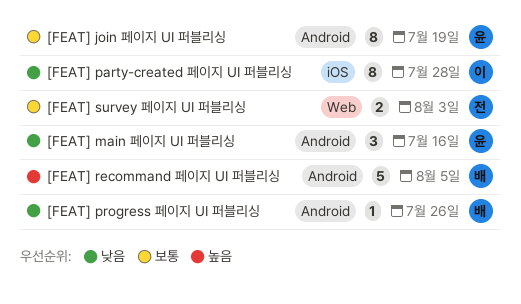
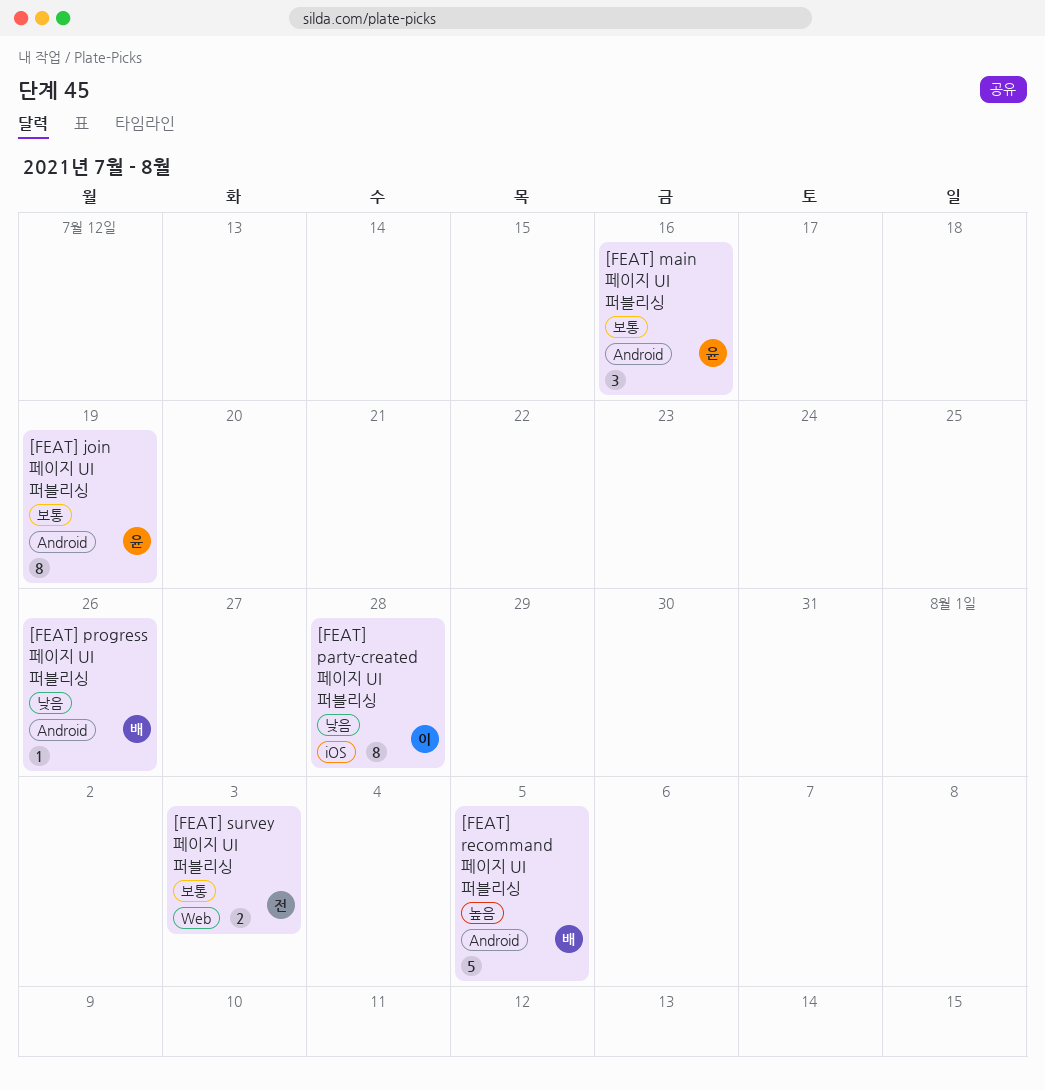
[FEAT] main 페이지 UI 퍼블리싱, priority: 낮음 -> 보통

